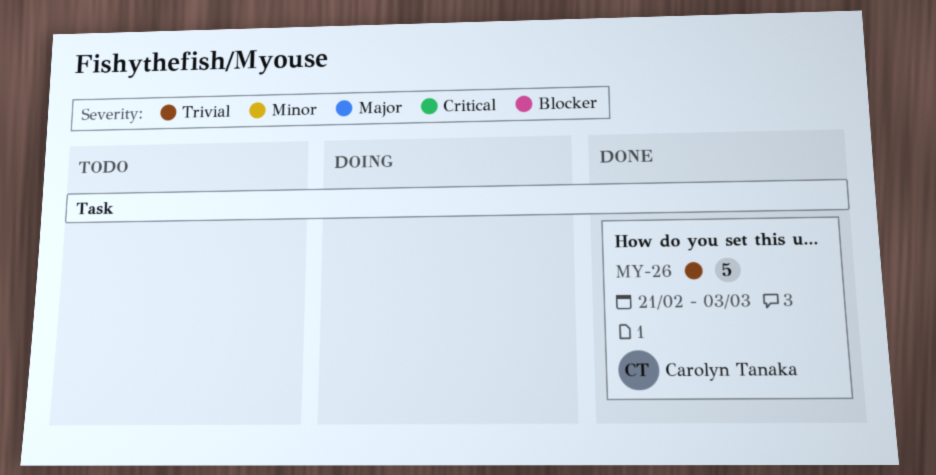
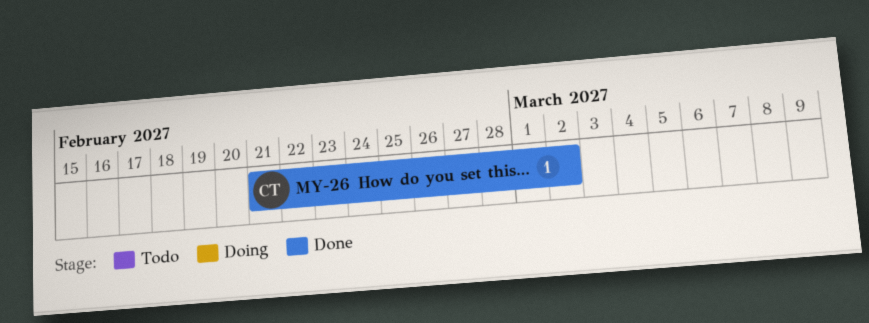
MY-26, estimate: 5 -> 1
MY-26, due: Mar 3 -> Mar 2

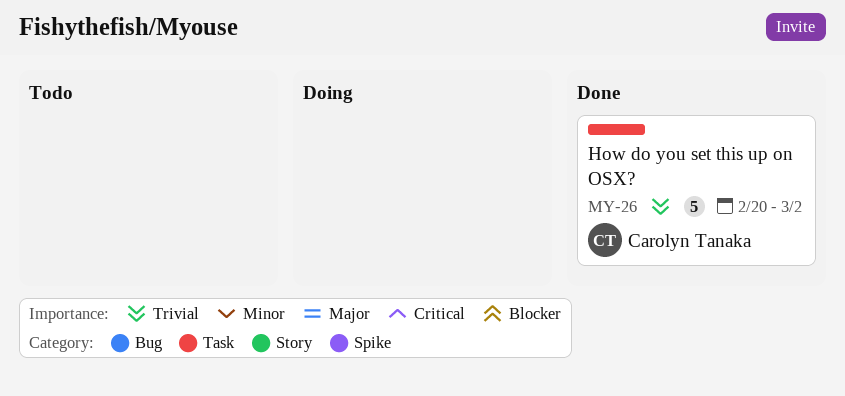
MY-26, estimate: 1 -> 5
MY-26, start: Feb 21 -> Feb 20

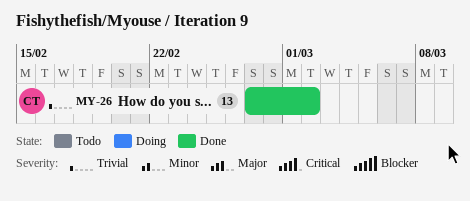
MY-26, estimate: 5 -> 13
MY-26, start: Feb 20 -> Feb 27

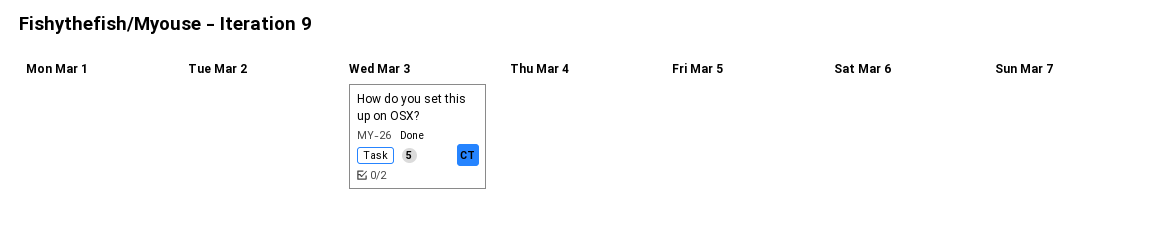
MY-26, estimate: 13 -> 5
MY-26, due: Mar 2 -> Mar 3

